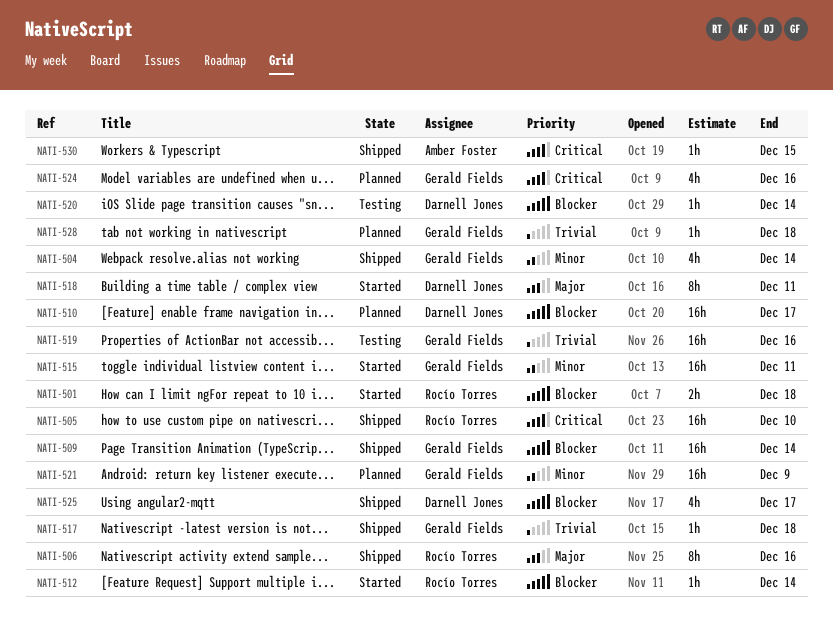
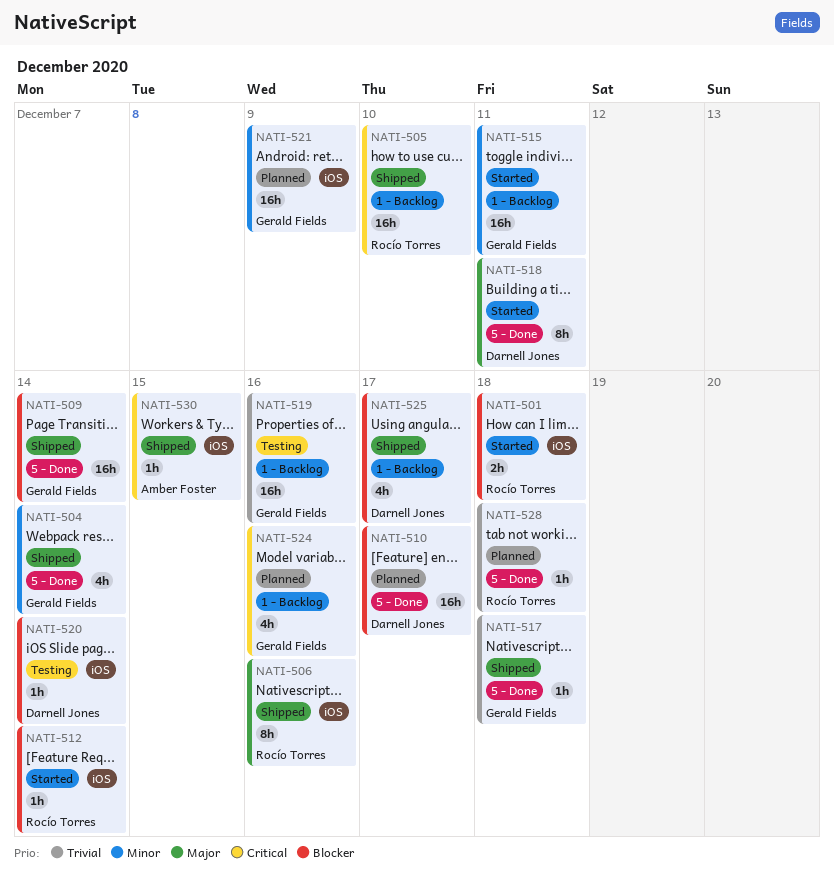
NATI-528, owner: Gerald Fields -> Rocío Torres

